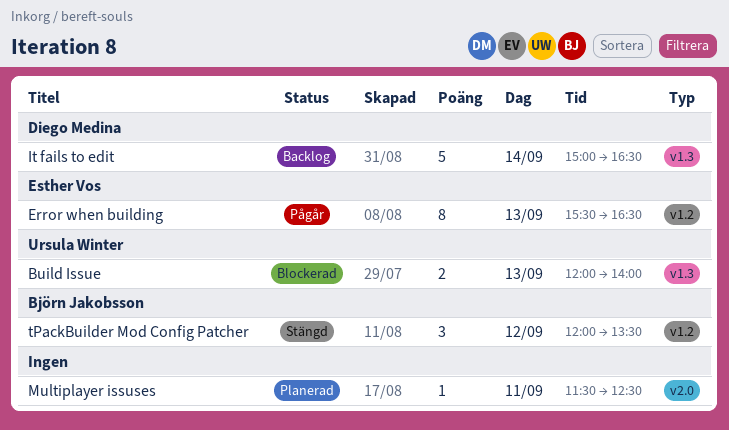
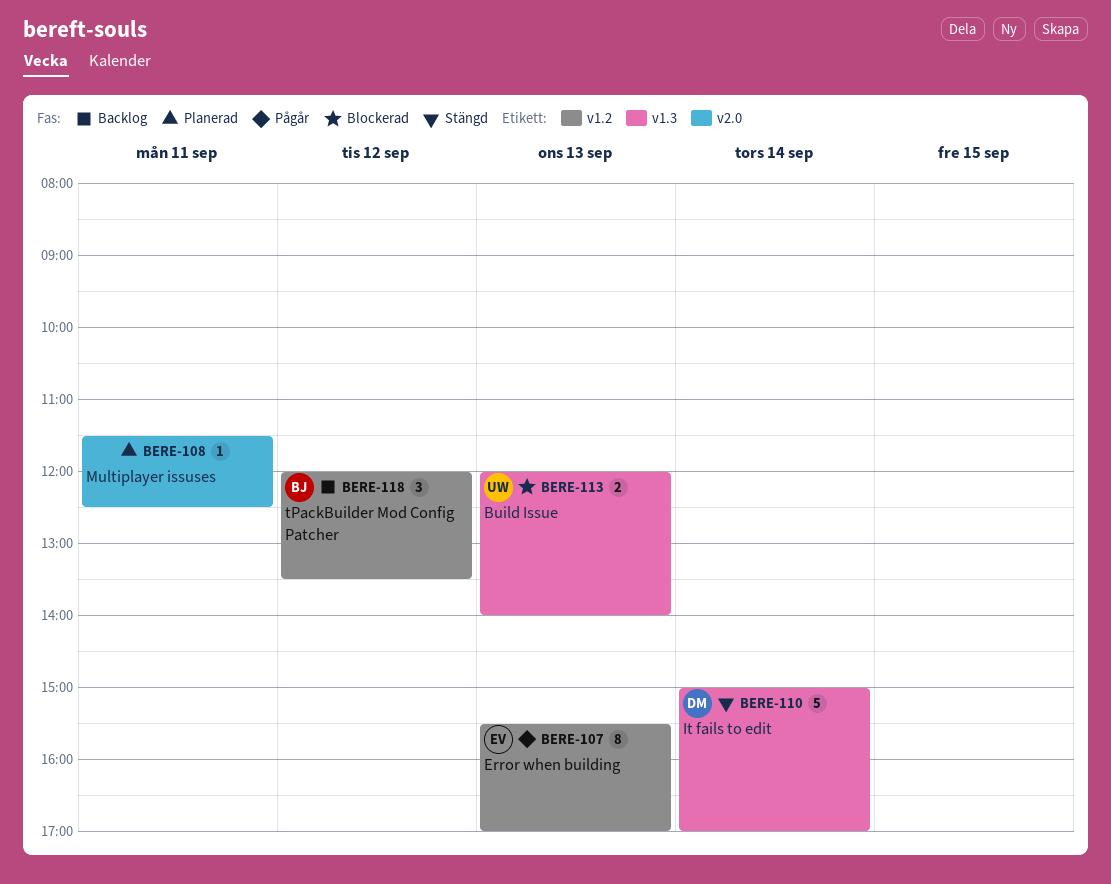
Error when building, ends: 16:30 -> 17:00
It fails to edit, status: Backlog -> Stängd
It fails to edit, ends: 16:30 -> 17:00
tPackBuilder Mod Config Patcher, status: Stängd -> Backlog

